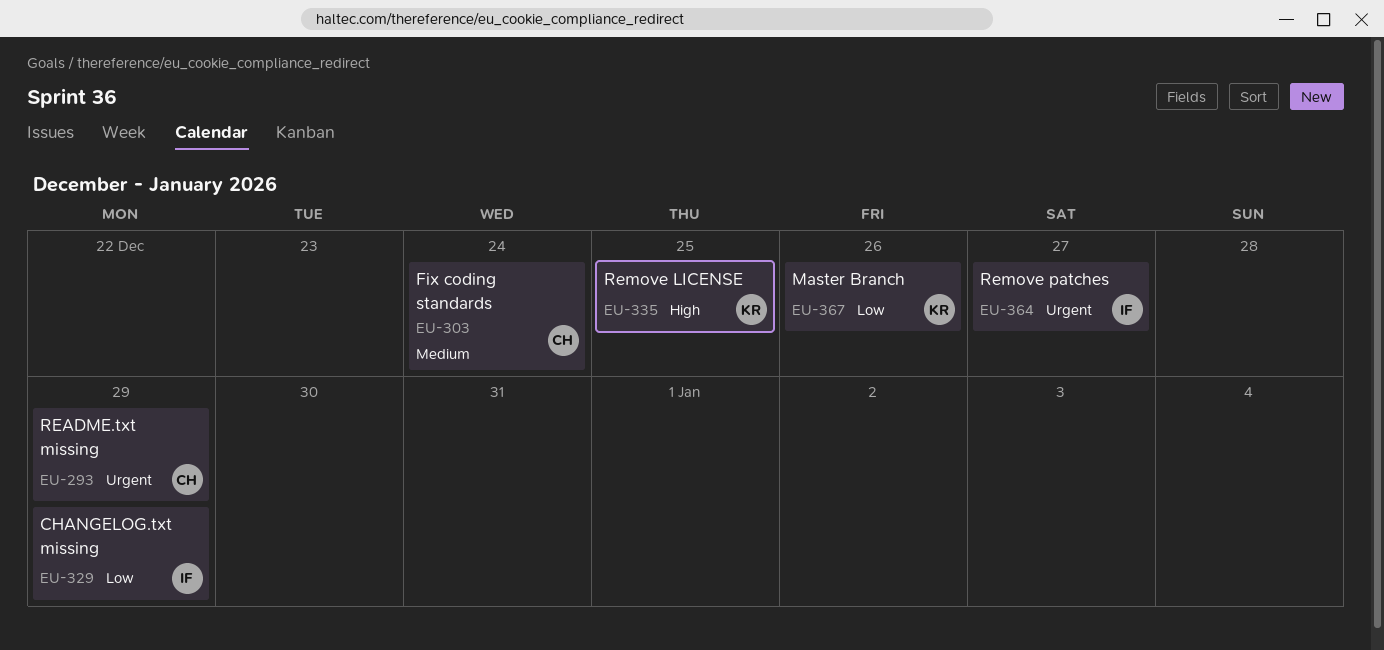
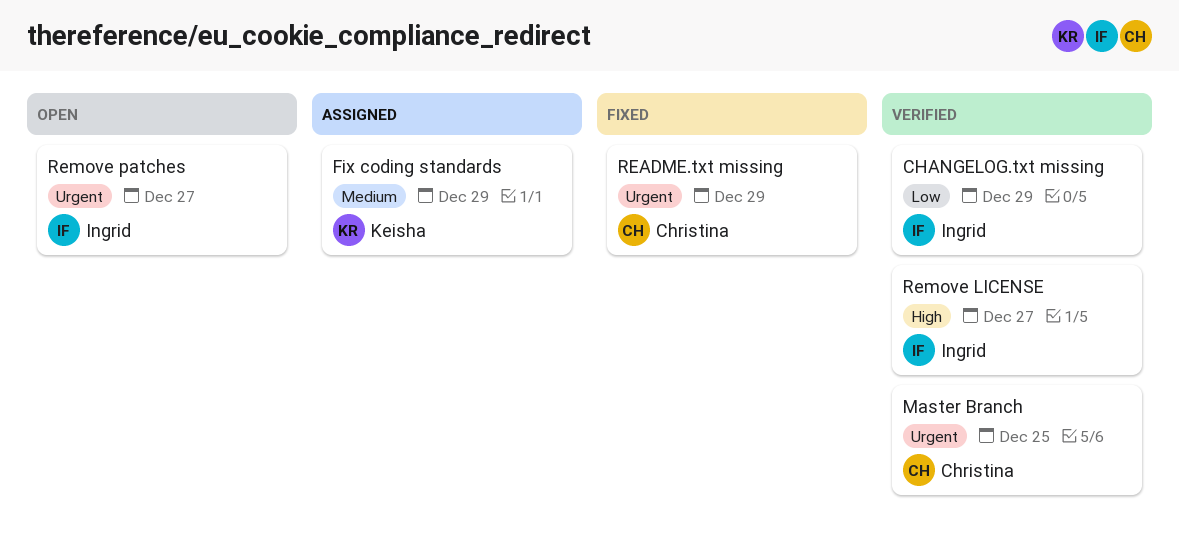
Fix coding standards, owner: Christina -> Keisha
Fix coding standards, due: Dec 24 -> Dec 29
Master Branch, owner: Keisha -> Christina
Master Branch, priority: Low -> Urgent
Master Branch, due: Dec 26 -> Dec 25
Remove LICENSE, owner: Keisha -> Ingrid
Remove LICENSE, due: Dec 25 -> Dec 27

